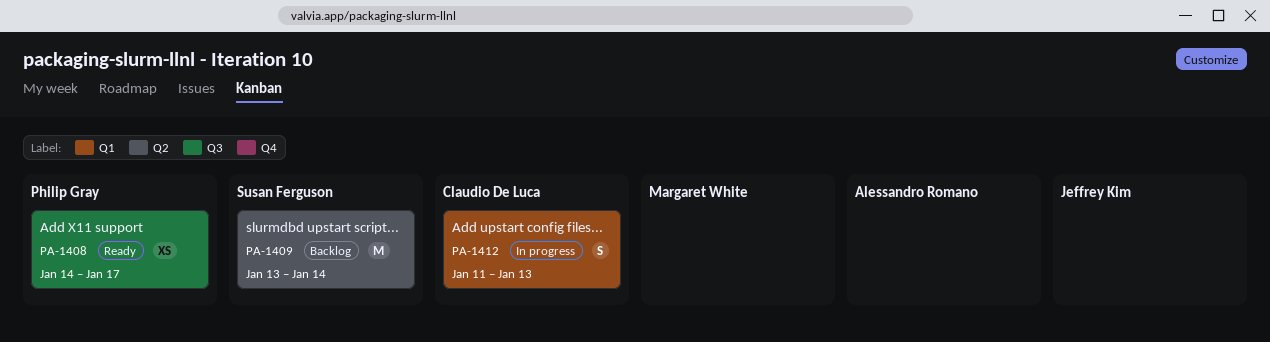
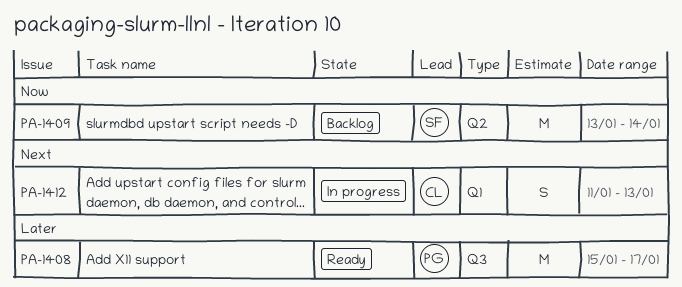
PA-1408, estimate: XS -> M
PA-1408, start: Jan 14 -> Jan 15

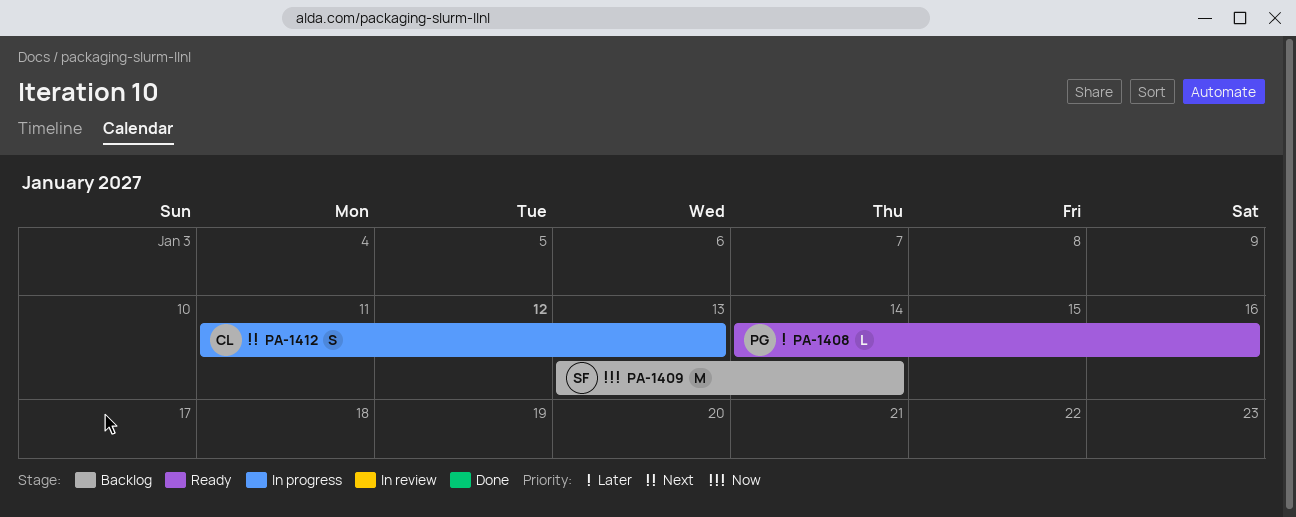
PA-1408, estimate: M -> L
PA-1408, start: Jan 15 -> Jan 14
PA-1408, due: Jan 17 -> Jan 16

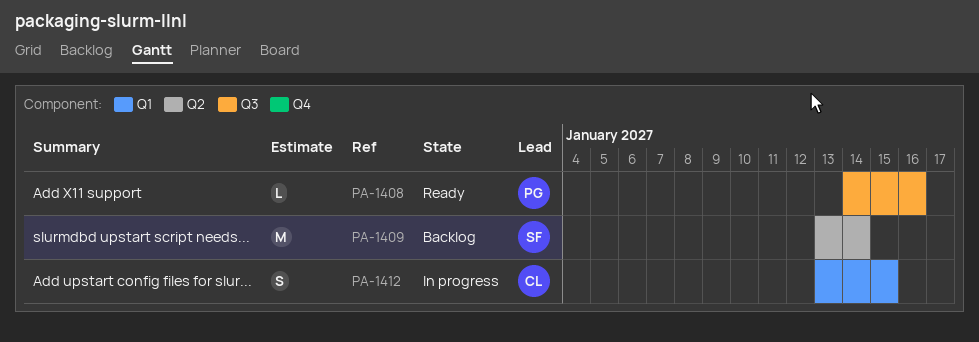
PA-1412, start: Jan 11 -> Jan 13
PA-1412, due: Jan 13 -> Jan 15

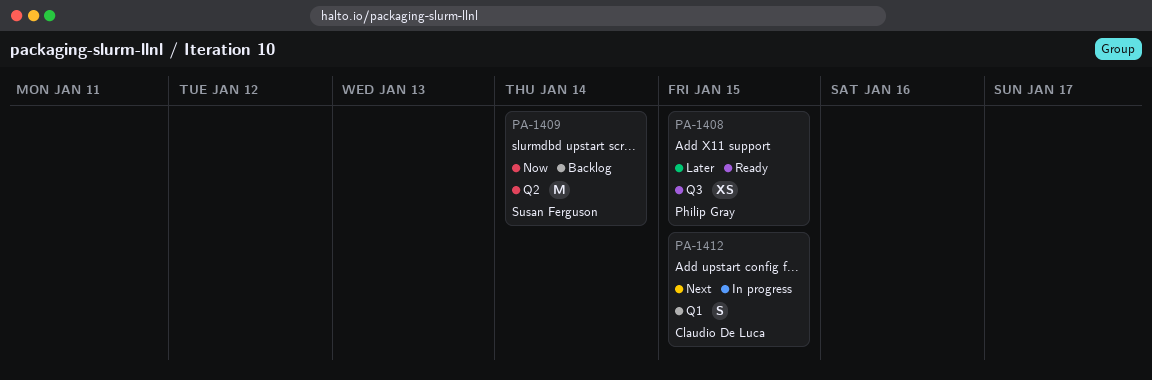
PA-1408, estimate: L -> XS
PA-1408, due: Jan 16 -> Jan 15

